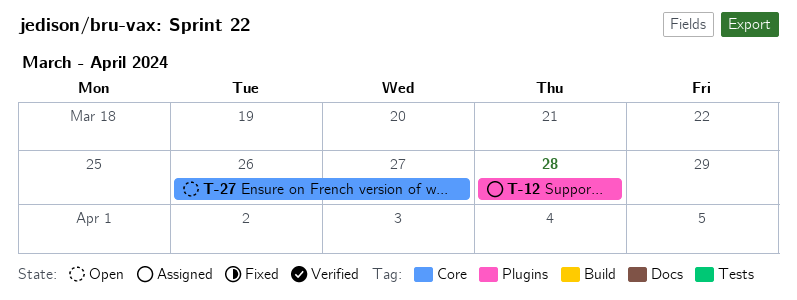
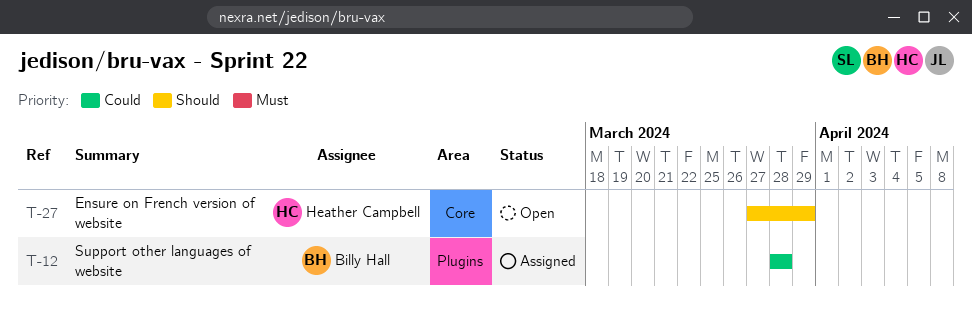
T-27, start: Mar 26 -> Mar 27
T-27, due: Mar 27 -> Mar 29

